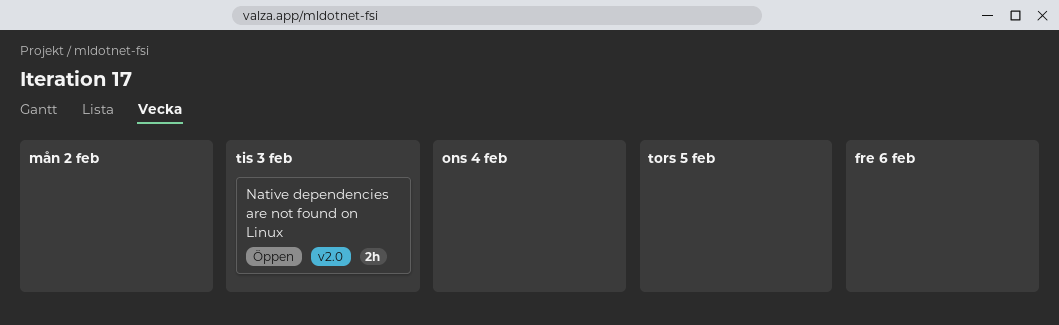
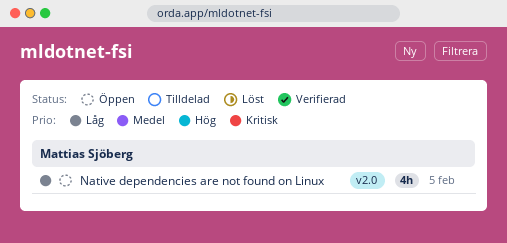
Native dependencies are not found on Linux, estimate: 2h -> 4h
Native dependencies are not found on Linux, due: Feb 3 -> Feb 5

